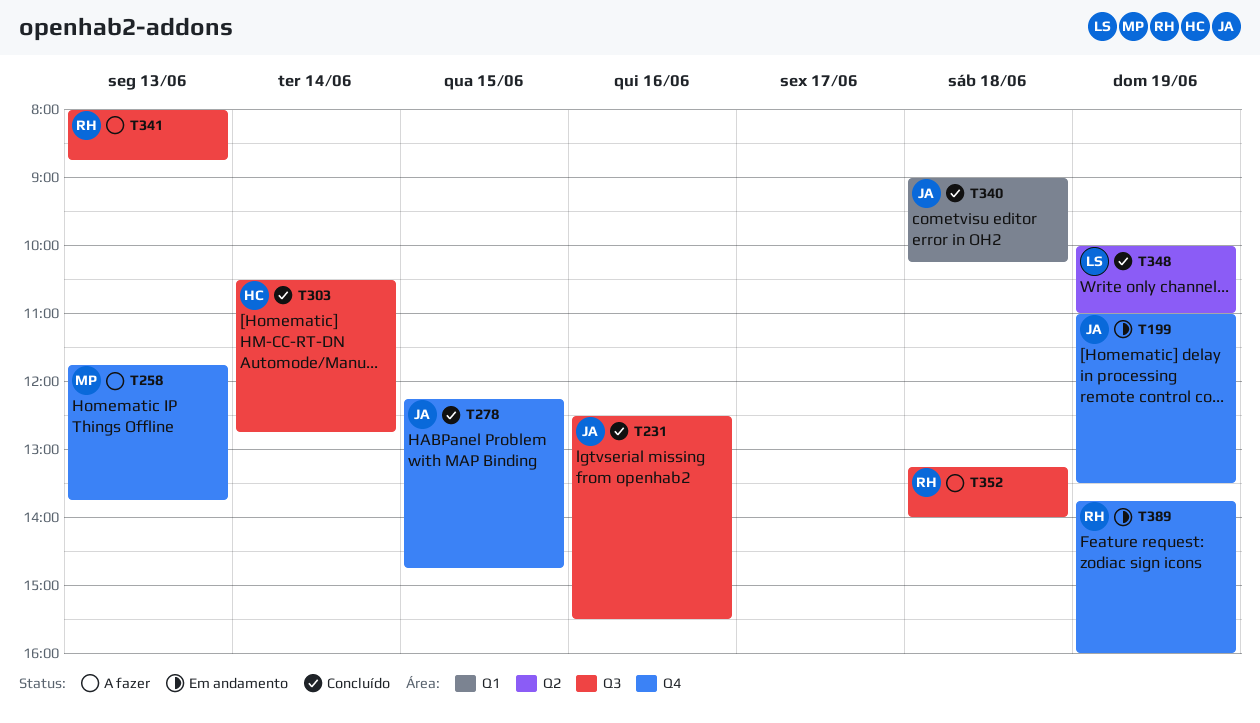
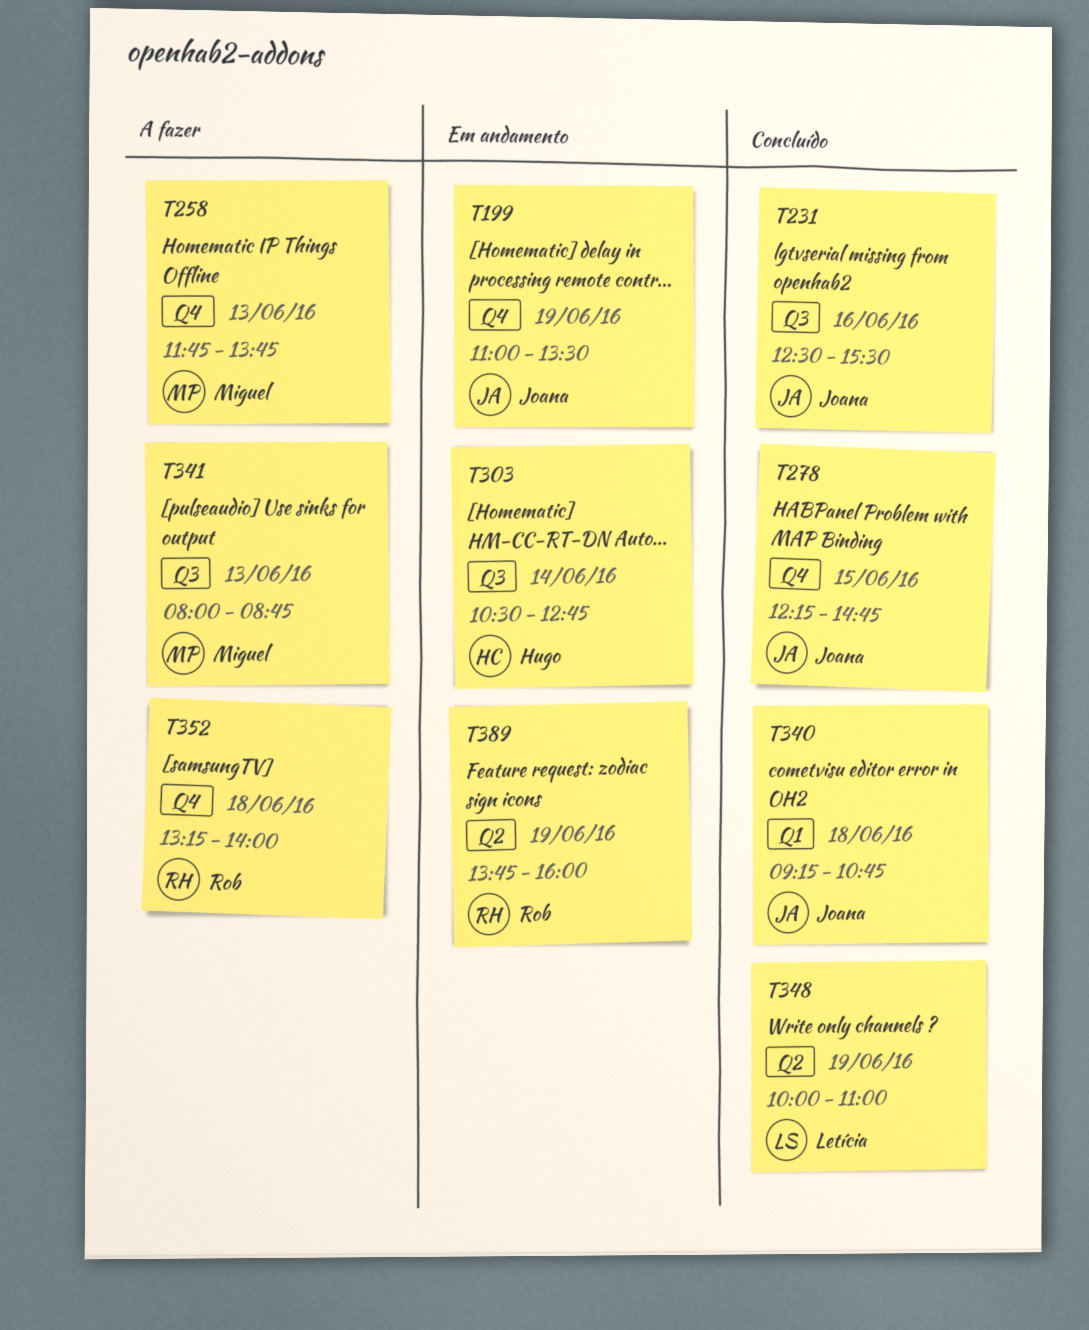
T303, status: Concluído -> Em andamento
T340, begins: 09:00 -> 09:15
T340, ends: 10:15 -> 10:45
T341, owner: Rob -> Miguel
T352, label: Q3 -> Q4
T389, label: Q4 -> Q2

